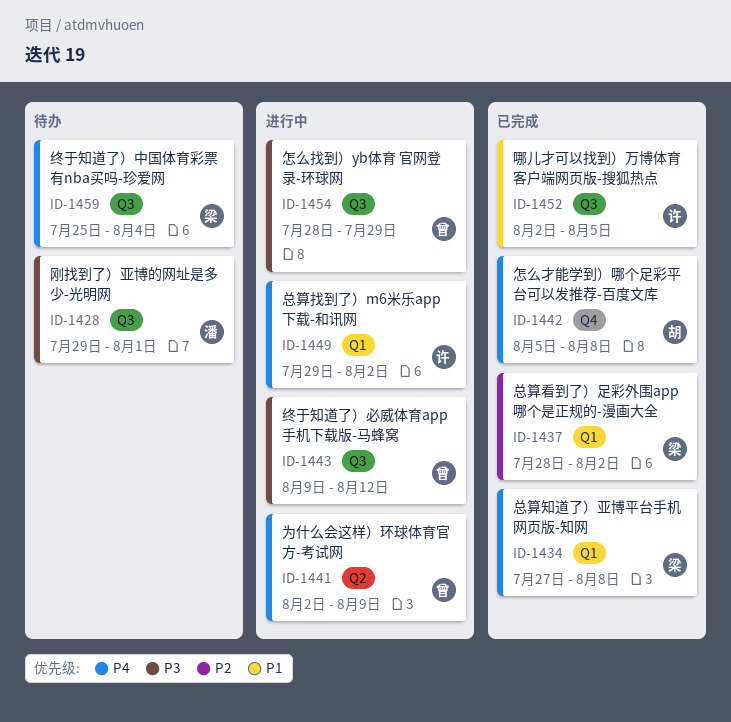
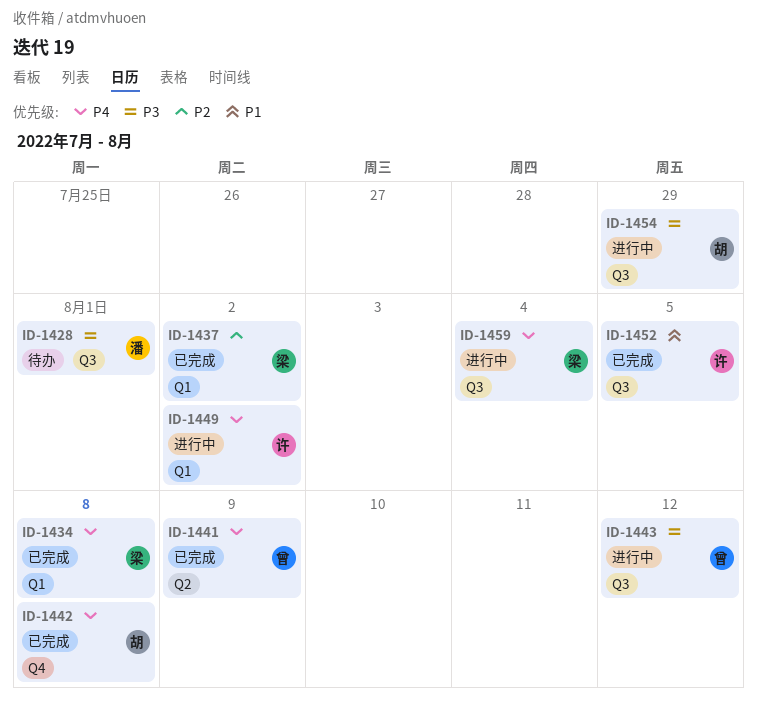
ID-1441, status: 进行中 -> 已完成
ID-1454, owner: 曾 -> 胡
ID-1459, status: 待办 -> 进行中

